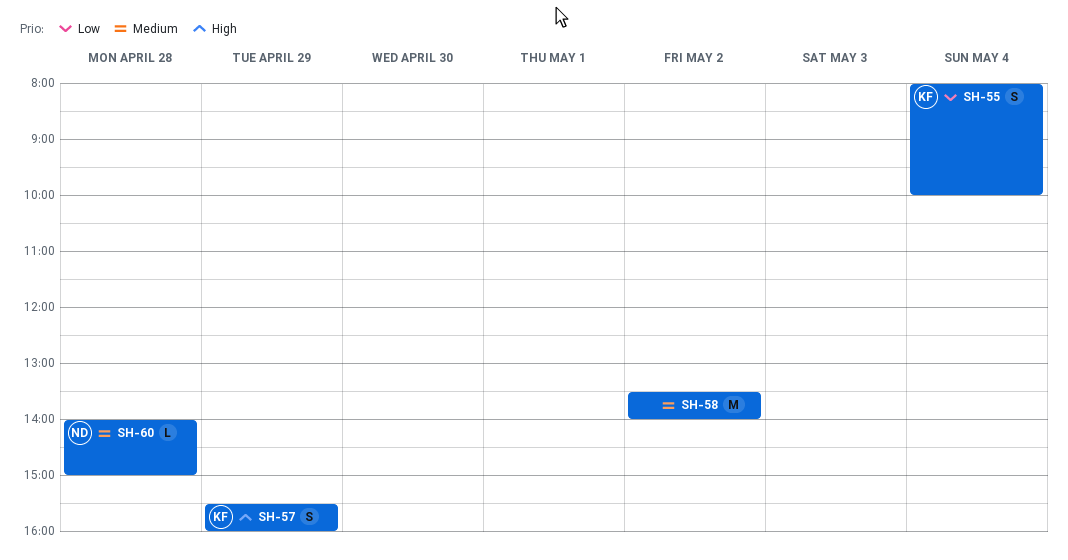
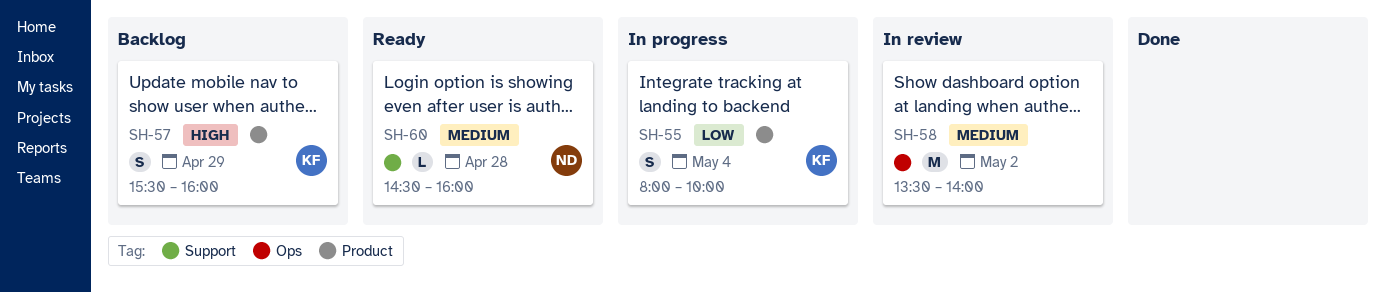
SH-60, begins: 14:00 -> 14:30
SH-60, ends: 15:00 -> 16:00

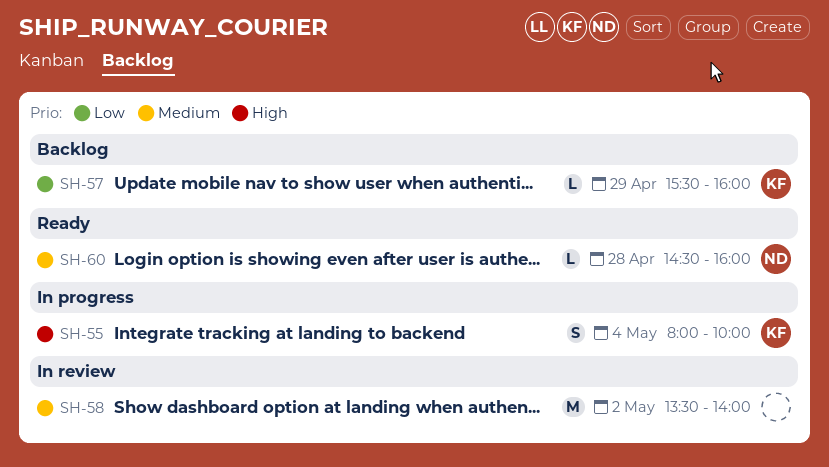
SH-55, priority: Low -> High
SH-57, priority: High -> Low
SH-57, estimate: S -> L

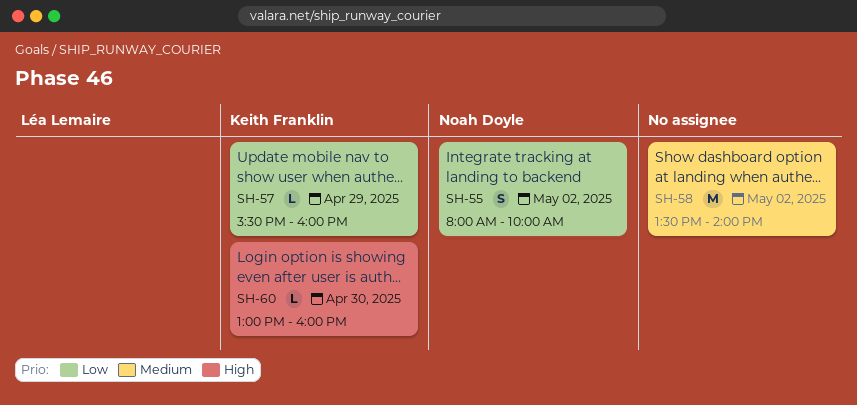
SH-55, owner: Keith Franklin -> Noah Doyle
SH-55, priority: High -> Low
SH-55, day: May 4 -> May 2
SH-60, owner: Noah Doyle -> Keith Franklin
SH-60, priority: Medium -> High
SH-60, day: Apr 28 -> Apr 30
SH-60, begins: 14:30 -> 13:00

